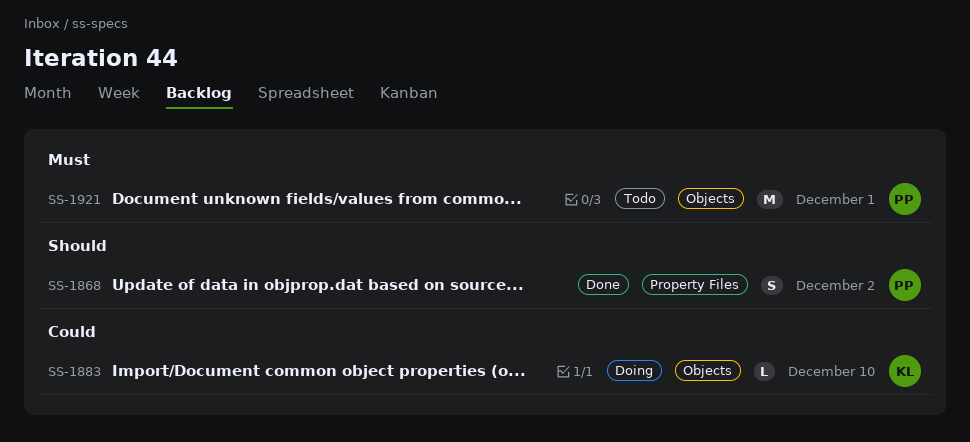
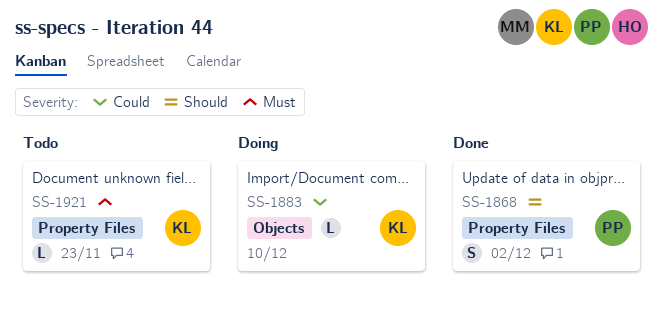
SS-1921, owner: PP -> KL
SS-1921, label: Objects -> Property Files
SS-1921, estimate: M -> L
SS-1921, due: Dec 1 -> Nov 23

